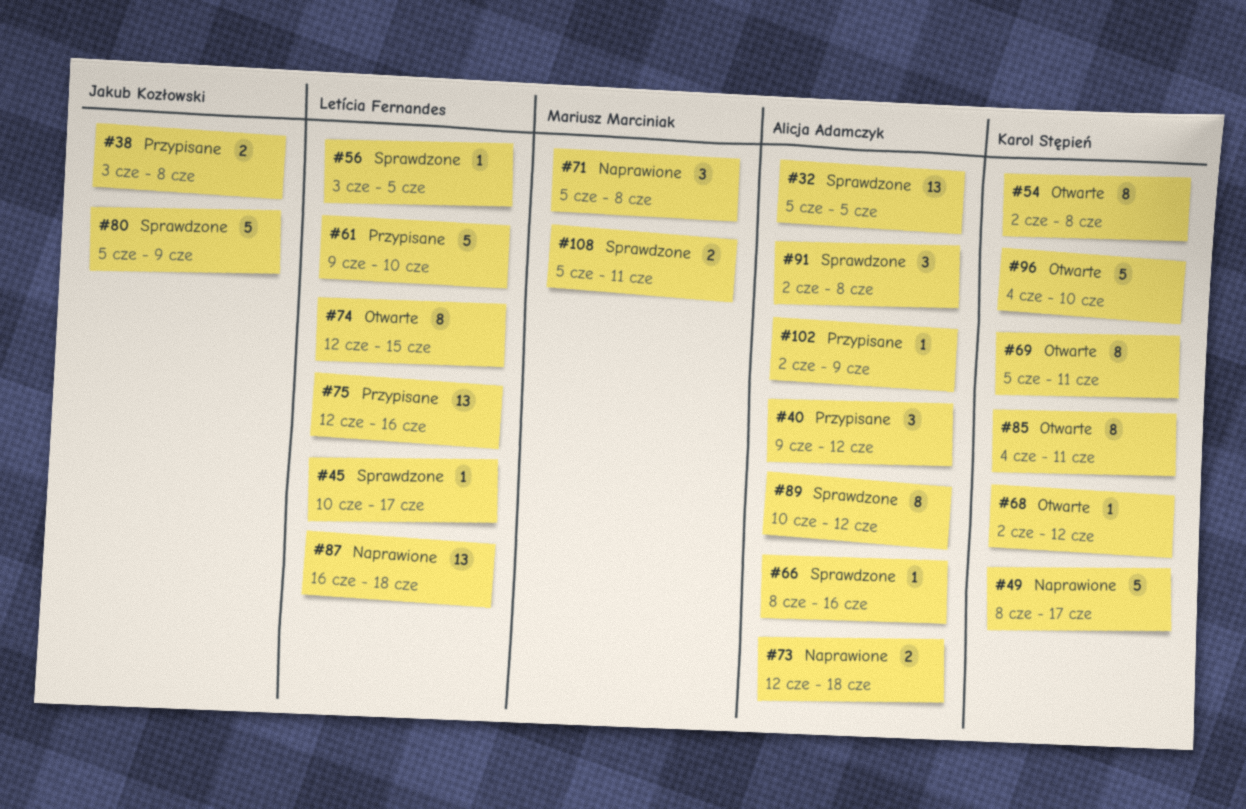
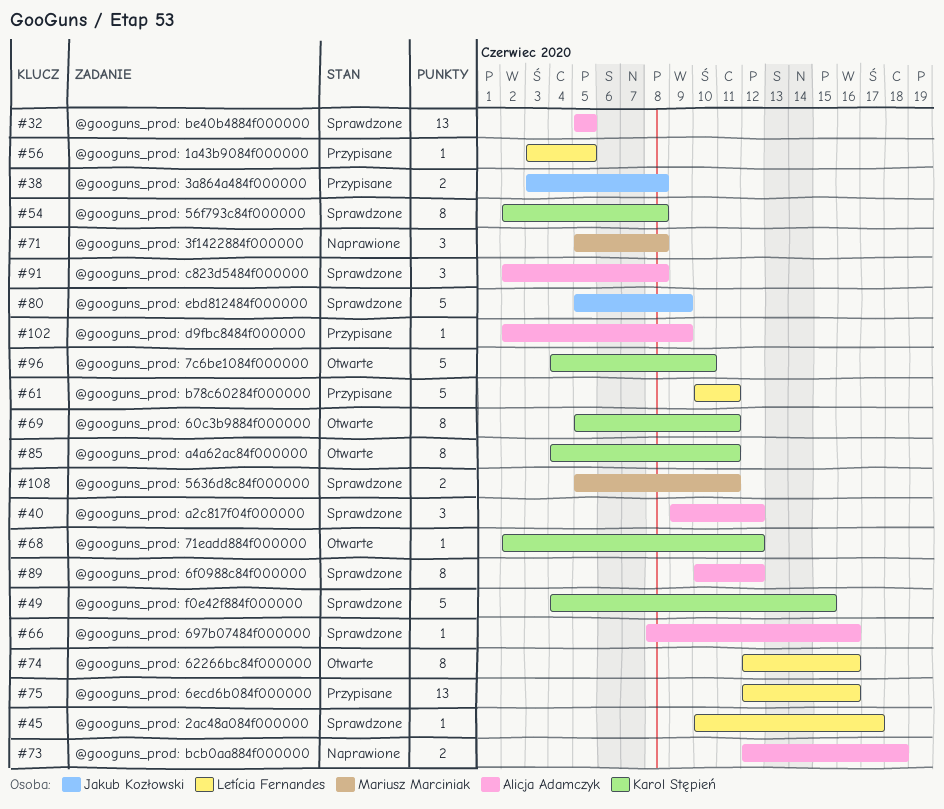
#40, status: Przypisane -> Sprawdzone
#49, status: Naprawione -> Sprawdzone
#49, start: Jun 8 -> Jun 4
#49, due: Jun 17 -> Jun 15
#54, status: Otwarte -> Sprawdzone
#56, status: Sprawdzone -> Przypisane
#61, start: Jun 9 -> Jun 10
#61, due: Jun 10 -> Jun 11
#74, due: Jun 15 -> Jun 16
#87: present -> none

